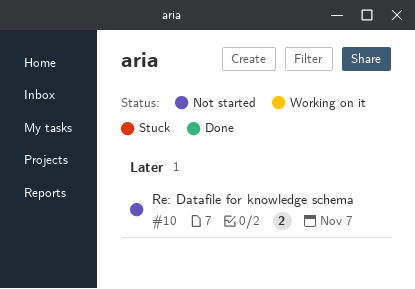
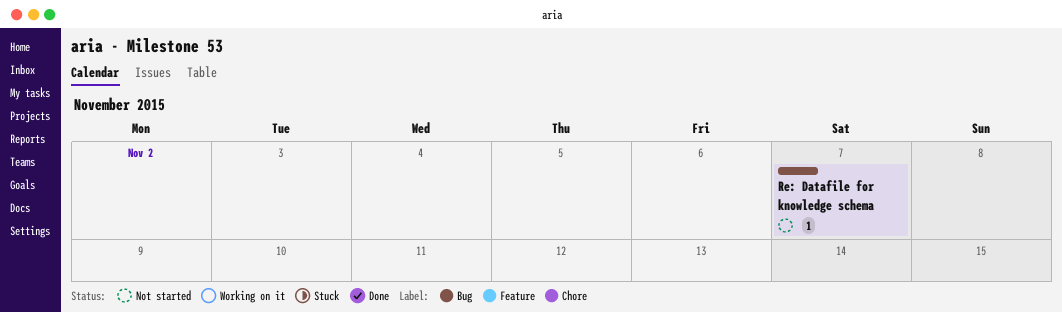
Re: Datafile for knowledge schema, estimate: 2 -> 1

